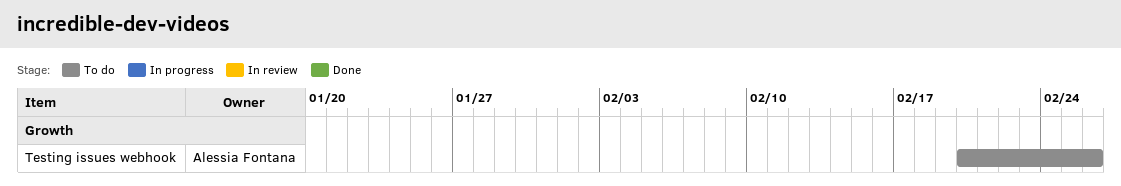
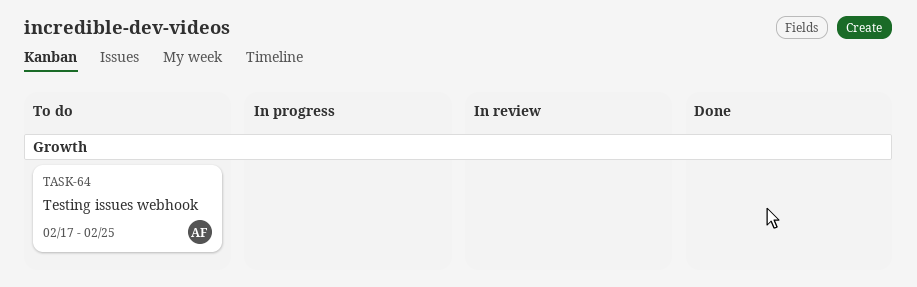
Testing issues webhook, start: Feb 20 -> Feb 17
Testing issues webhook, due: Feb 26 -> Feb 25

